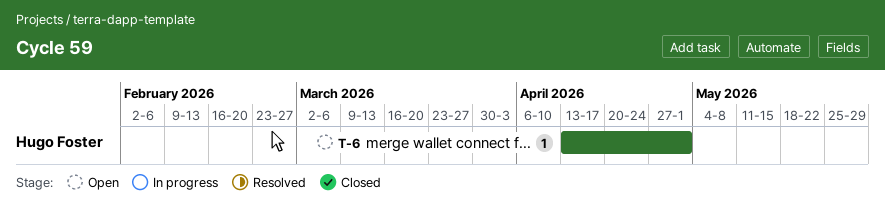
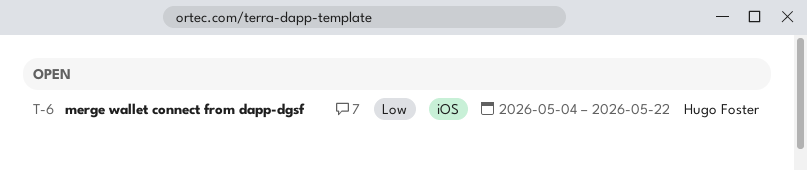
T-6, start: Apr 13 -> May 4
T-6, due: May 1 -> May 22

